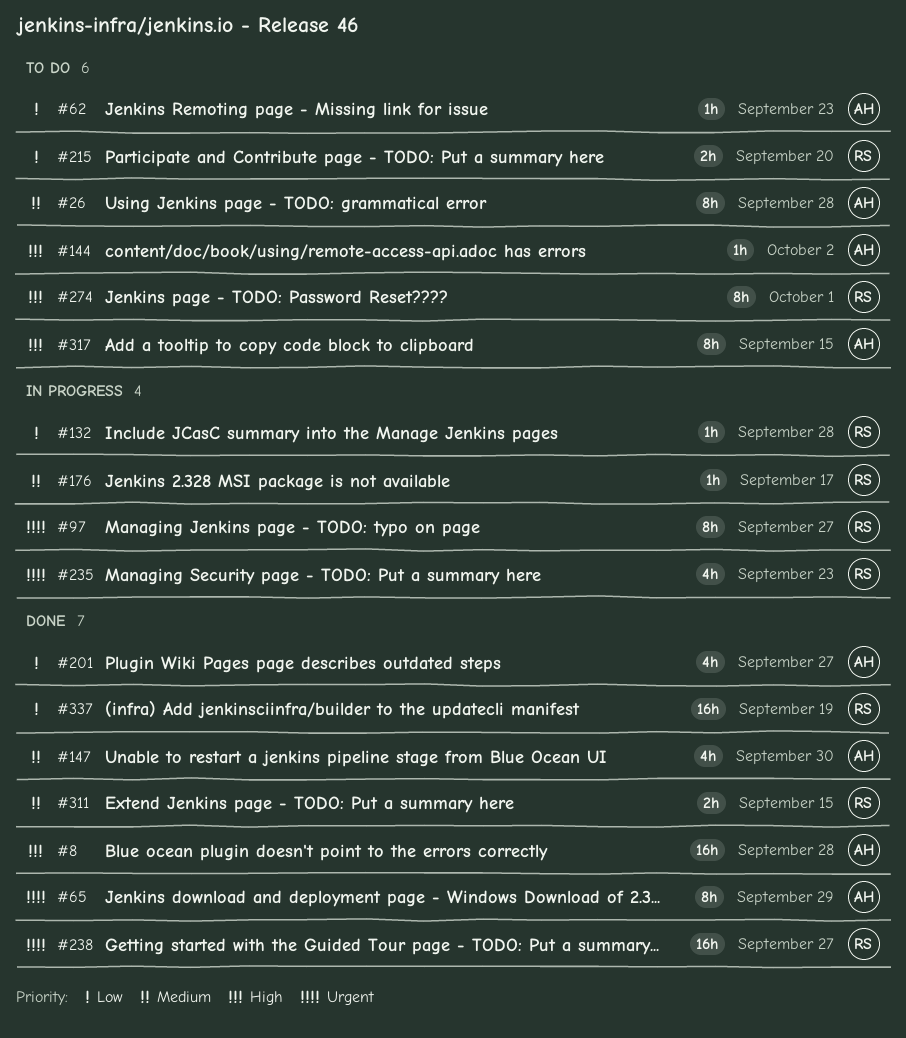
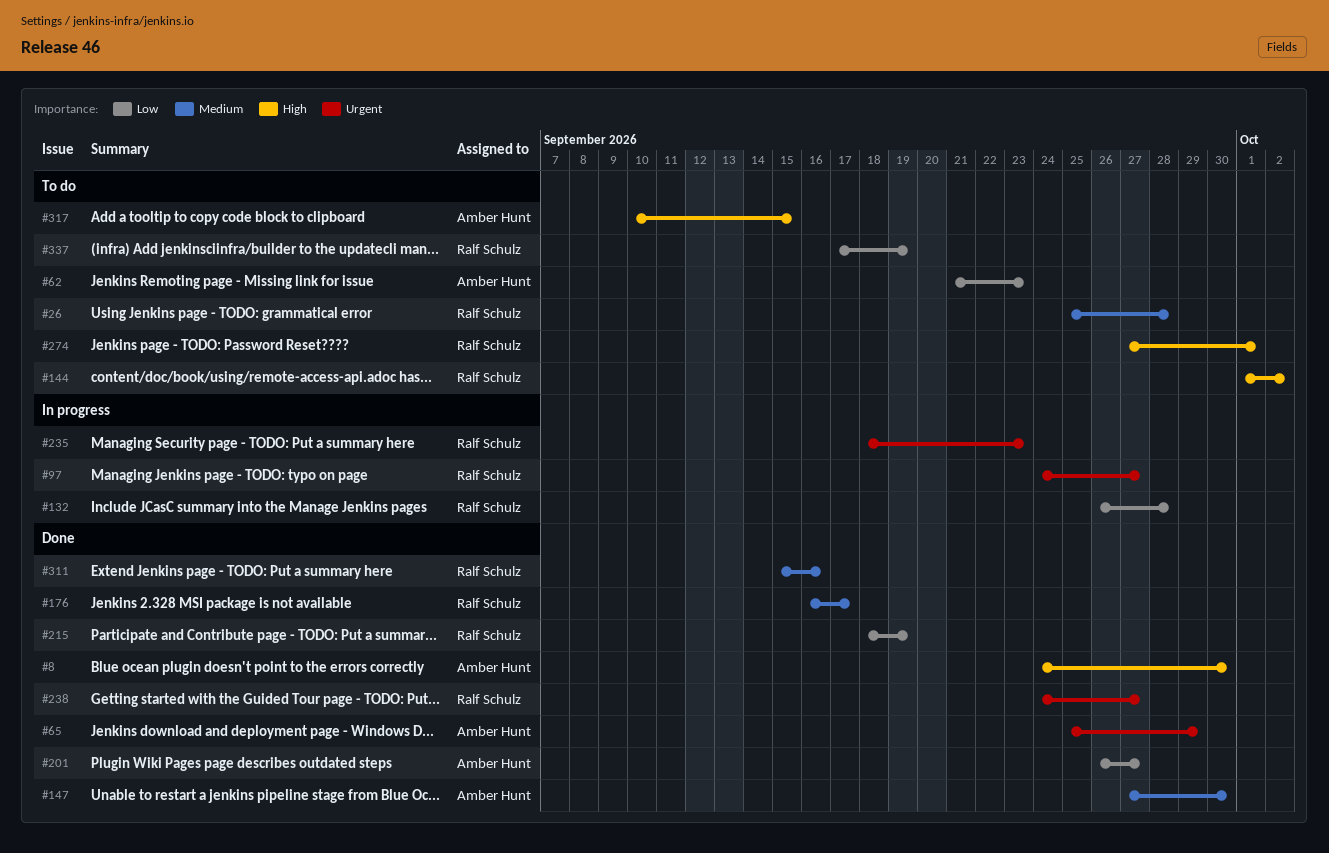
#8, due: Sep 28 -> Sep 30
#26, owner: Amber Hunt -> Ralf Schulz
#144, owner: Amber Hunt -> Ralf Schulz
#176, status: In progress -> Done
#215, status: To do -> Done
#215, due: Sep 20 -> Sep 19
#311, due: Sep 15 -> Sep 16
#337, status: Done -> To do

